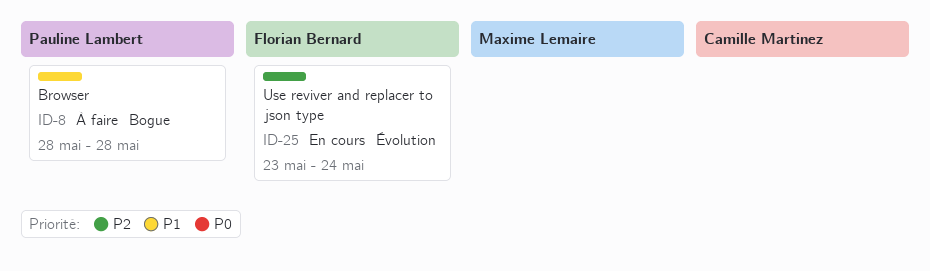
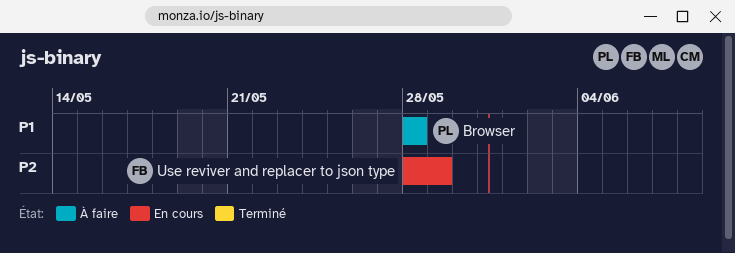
Use reviver and replacer to json type, start: May 23 -> May 28
Use reviver and replacer to json type, due: May 24 -> May 29

